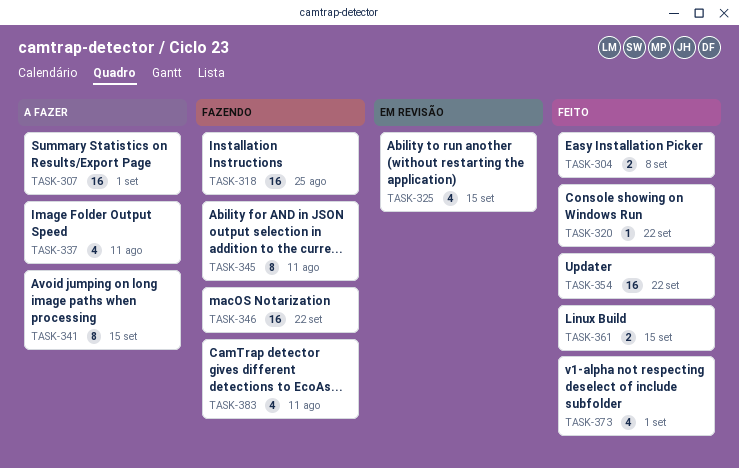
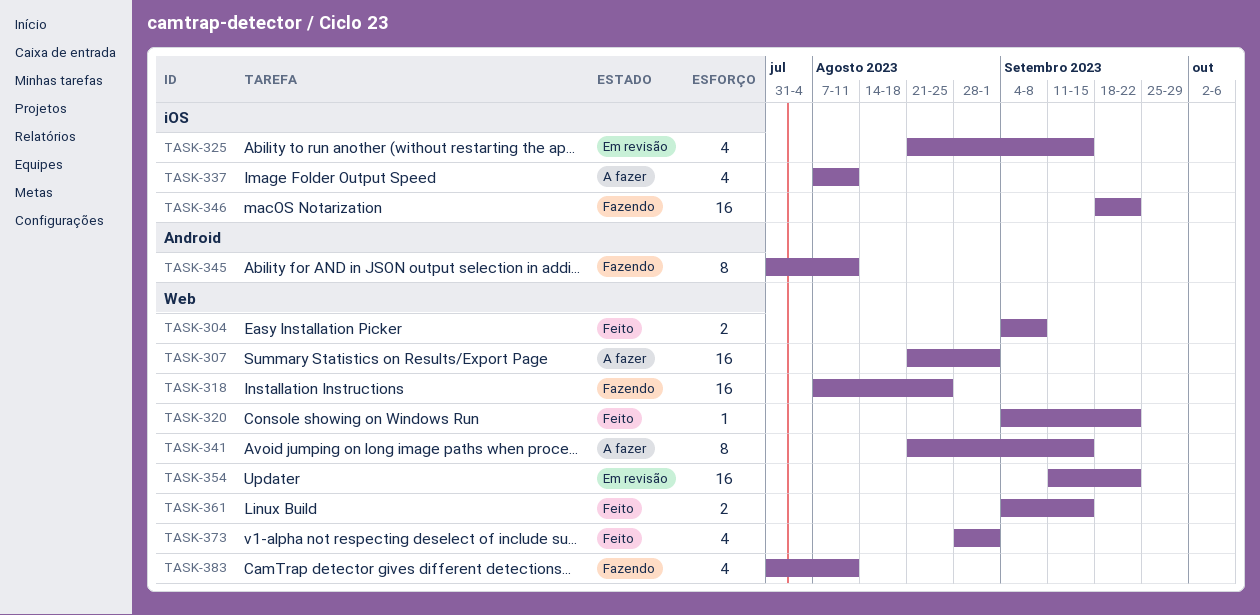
TASK-354, status: Feito -> Em revisão

